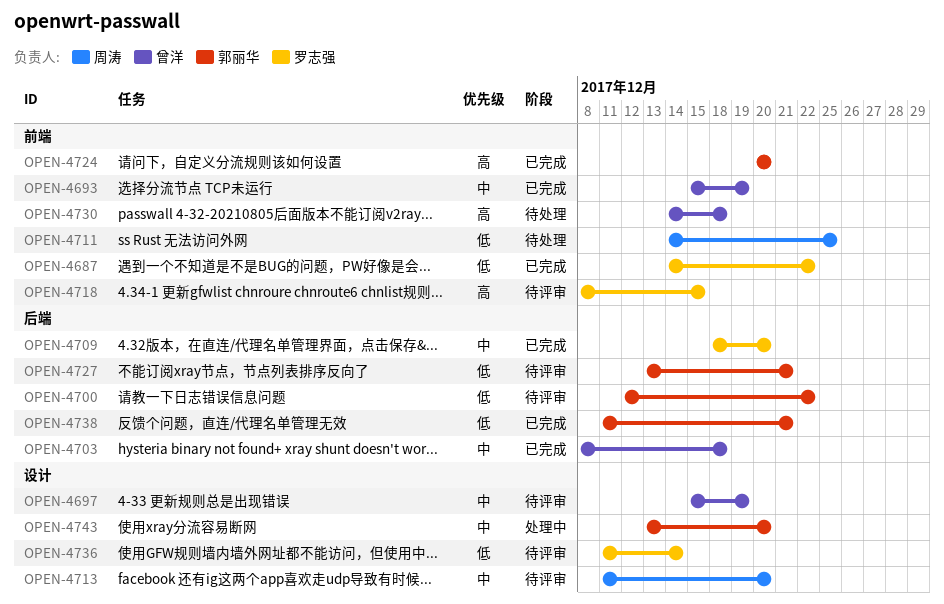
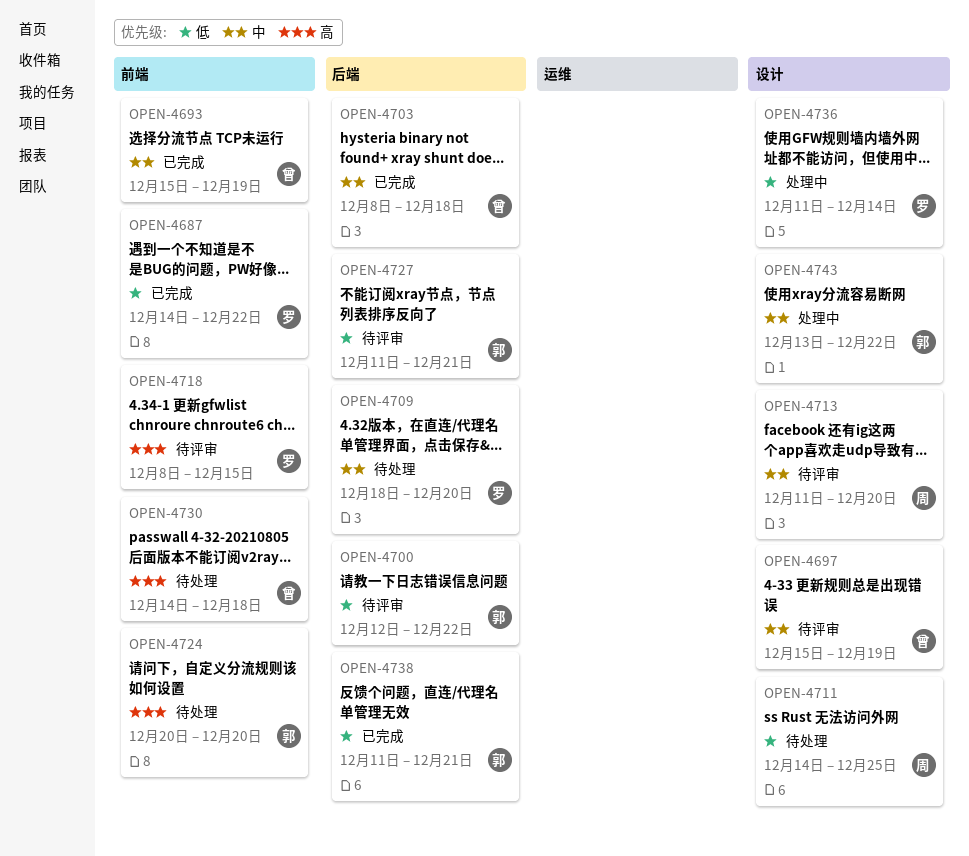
OPEN-4709, status: 已完成 -> 待处理
OPEN-4711, label: 前端 -> 设计
OPEN-4724, status: 已完成 -> 待处理
OPEN-4727, start: Dec 13 -> Dec 11
OPEN-4736, status: 待评审 -> 处理中
OPEN-4743, due: Dec 20 -> Dec 22

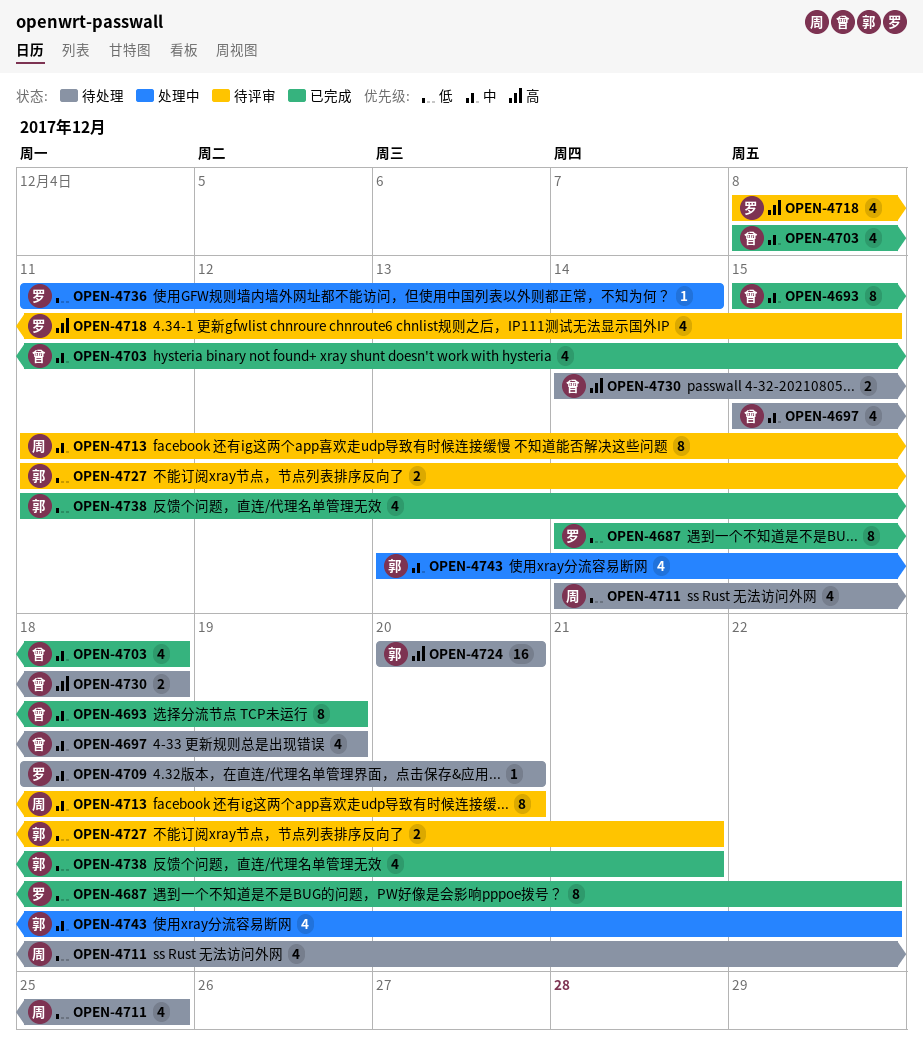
OPEN-4697, status: 待评审 -> 待处理
OPEN-4700: present -> none

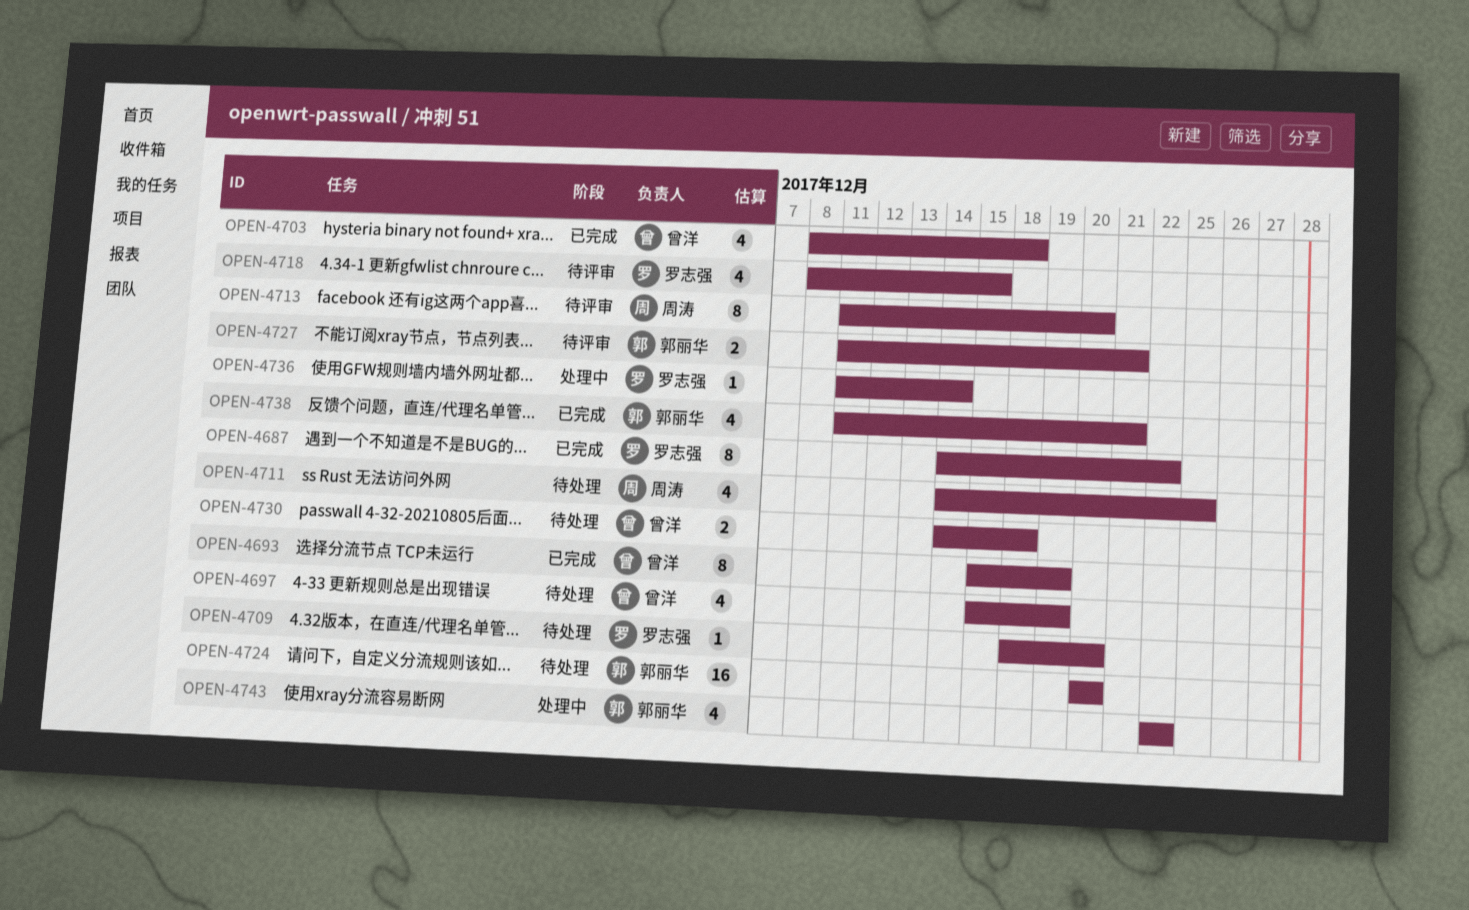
OPEN-4743, start: Dec 13 -> Dec 22

